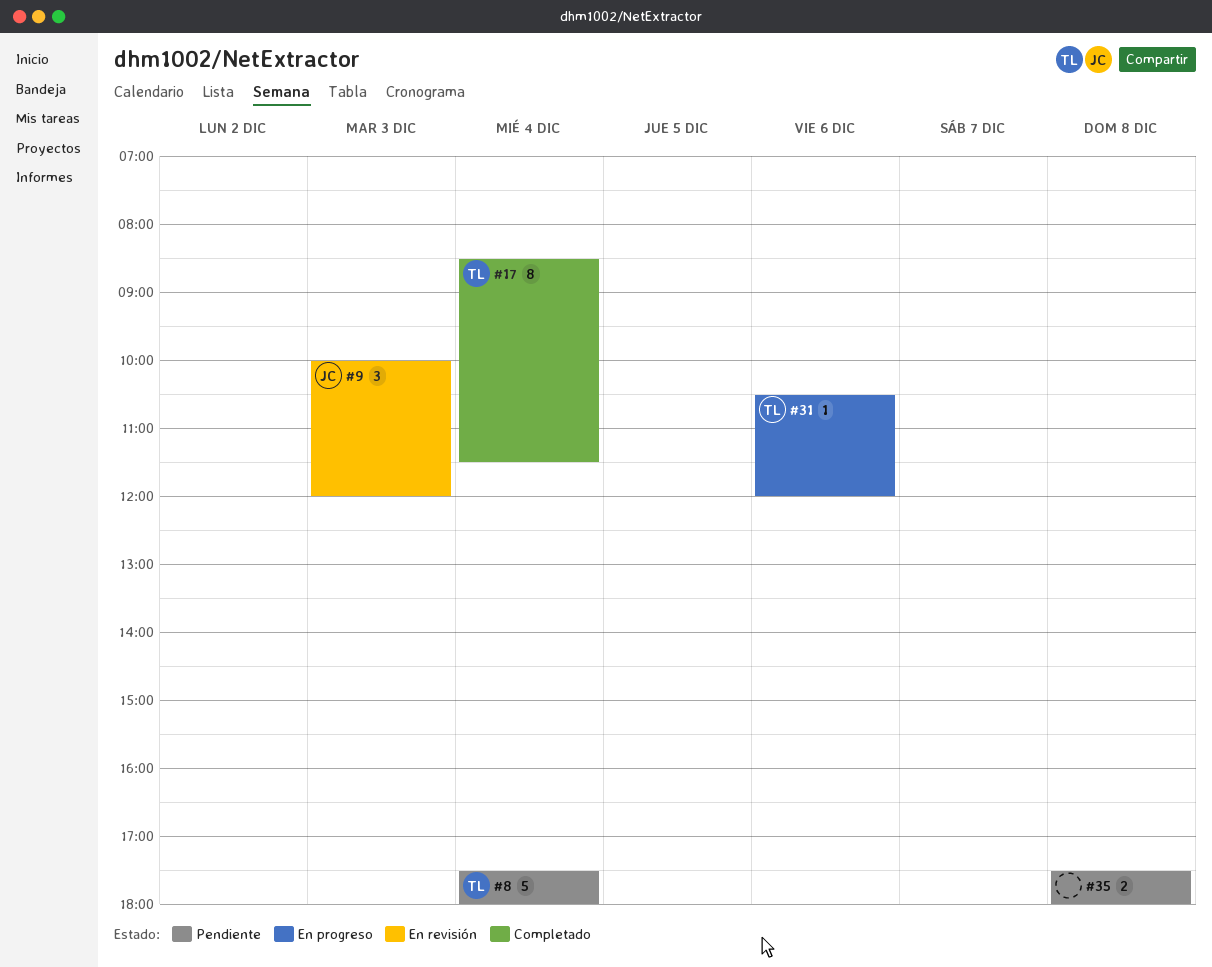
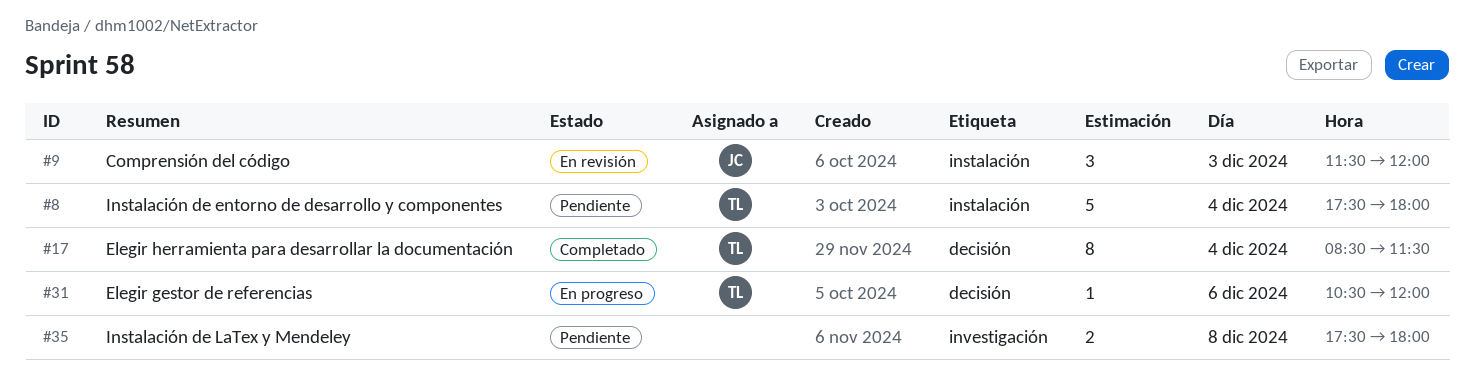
#9, begins: 10:00 -> 11:30

